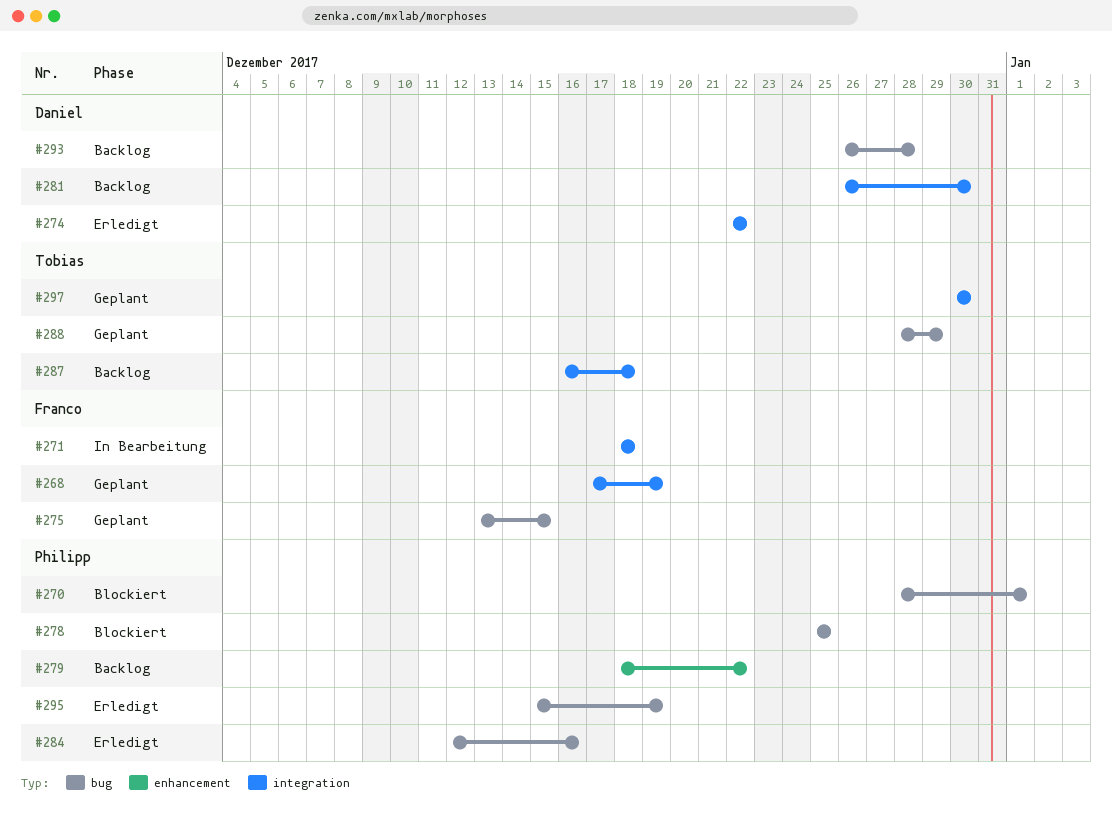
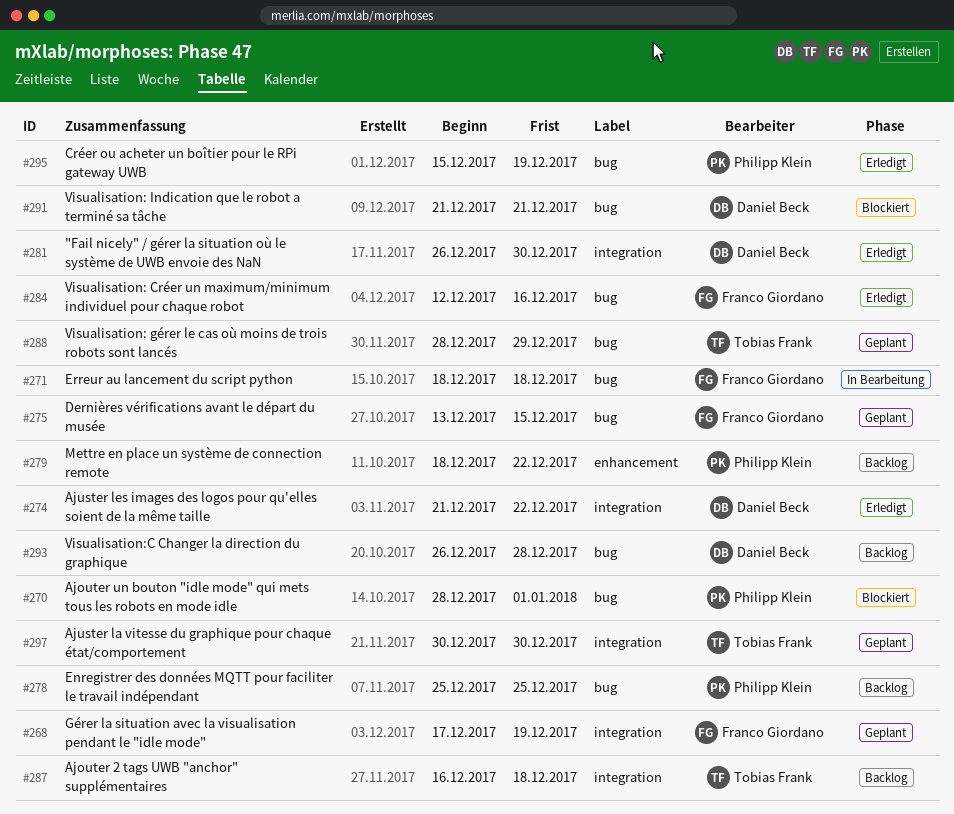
#271, label: integration -> bug
#274, start: Dec 22 -> Dec 21
#278, status: Blockiert -> Backlog
#281, status: Backlog -> Erledigt
#284, owner: Philipp Klein -> Franco Giordano
#291: none -> present

